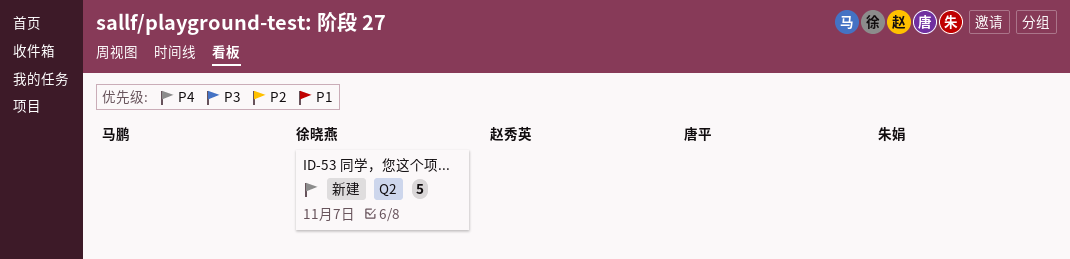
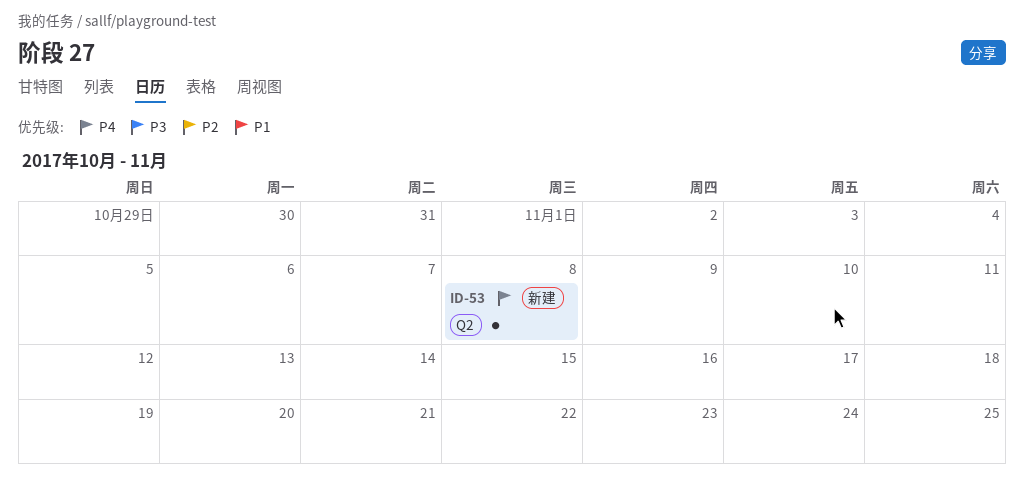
ID-53, estimate: 5 -> 1
ID-53, due: Nov 7 -> Nov 8

